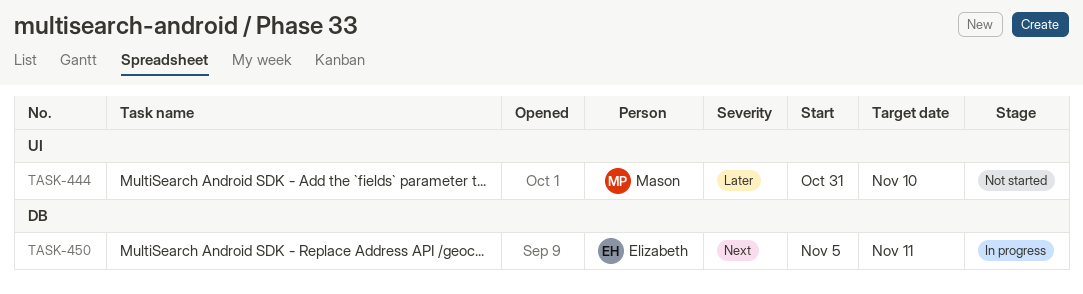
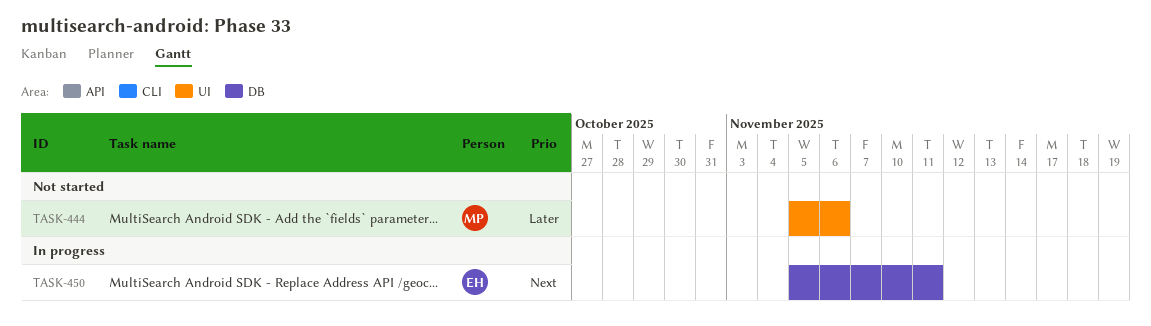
TASK-444, start: Oct 31 -> Nov 5
TASK-444, due: Nov 10 -> Nov 6

